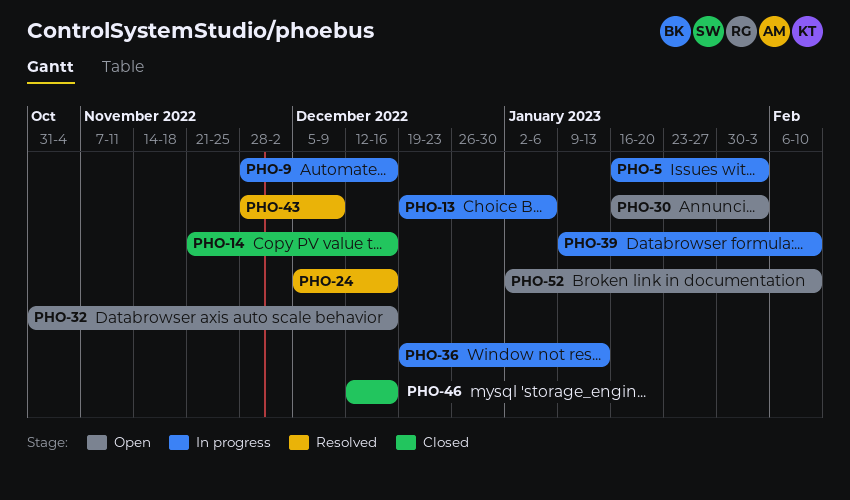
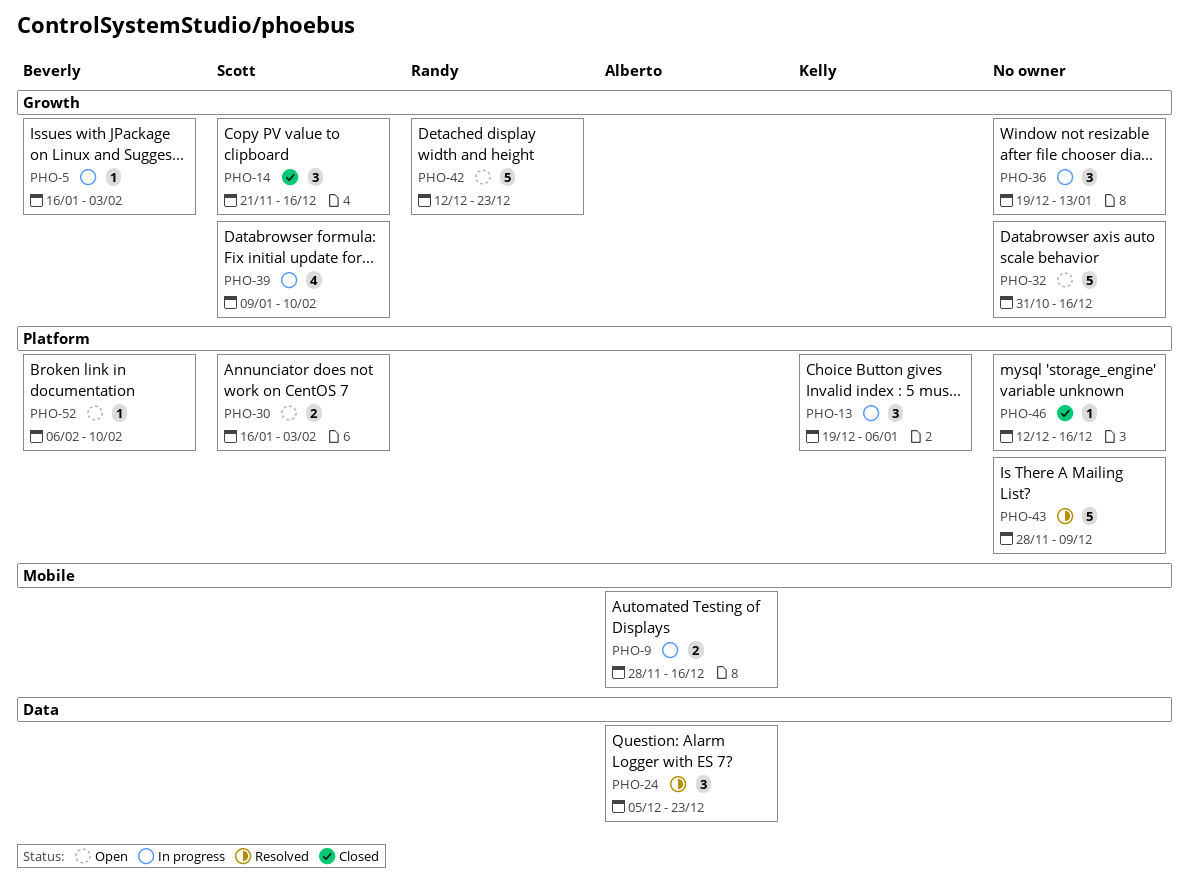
PHO-24, due: Dec 16 -> Dec 23
PHO-42: none -> present
PHO-52, start: Jan 2 -> Feb 6

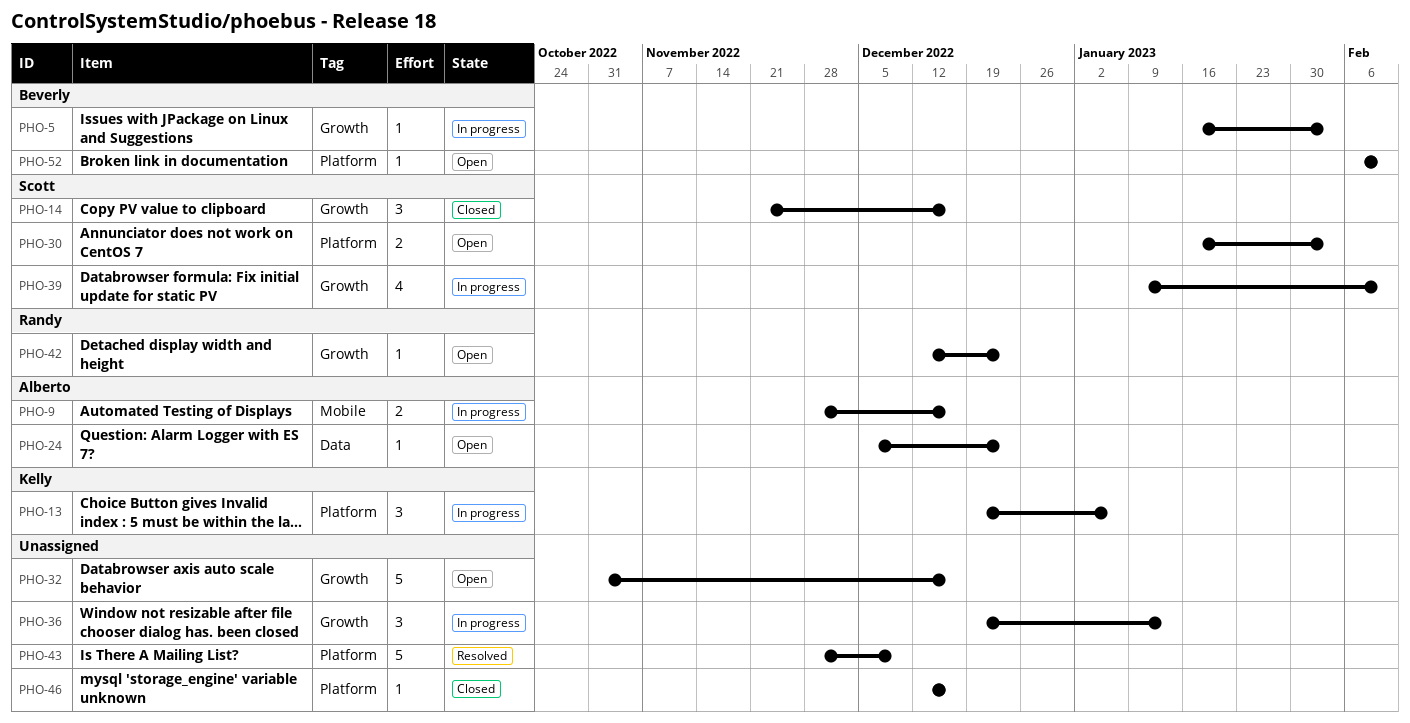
PHO-24, status: Resolved -> Open
PHO-24, estimate: 3 -> 1
PHO-42, estimate: 5 -> 1

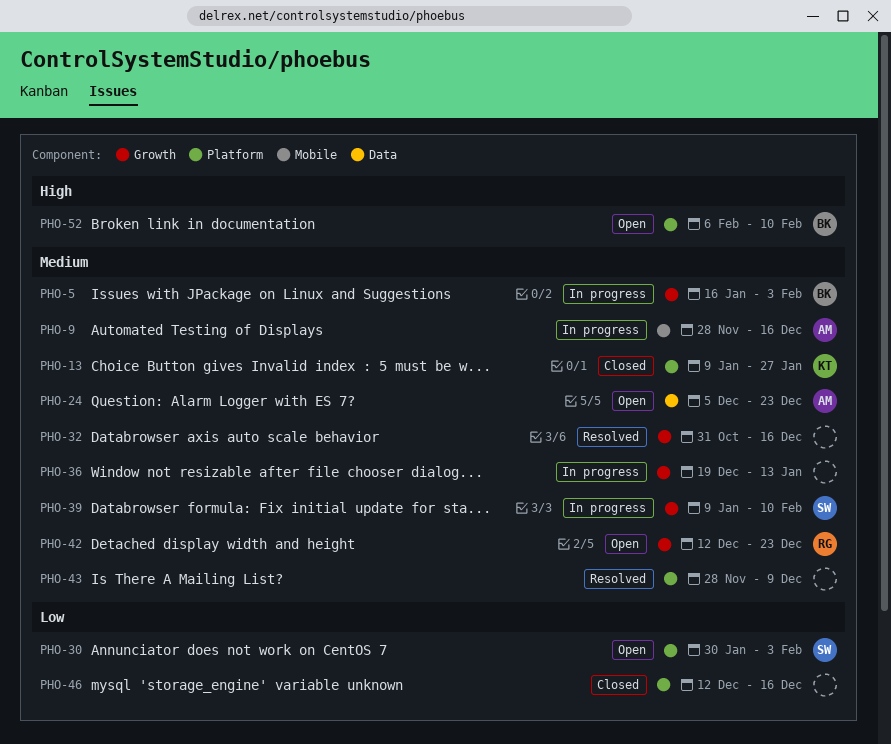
PHO-13, status: In progress -> Closed
PHO-13, start: Dec 19 -> Jan 9
PHO-13, due: Jan 6 -> Jan 27
PHO-14: present -> none
PHO-30, start: Jan 16 -> Jan 30
PHO-32, status: Open -> Resolved

